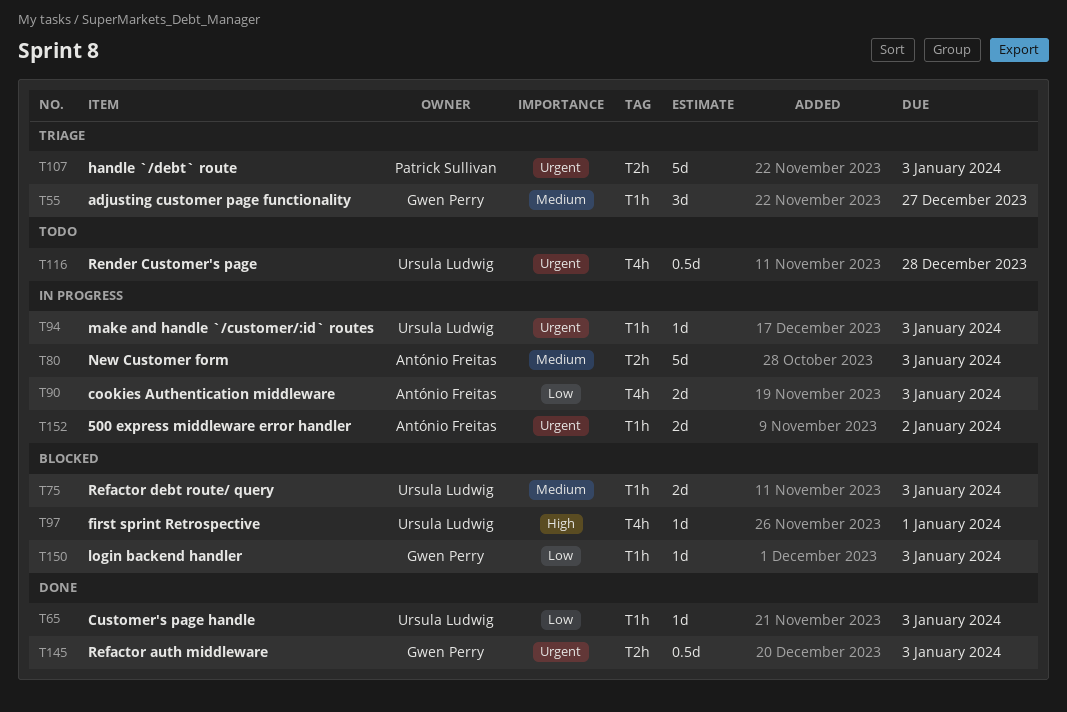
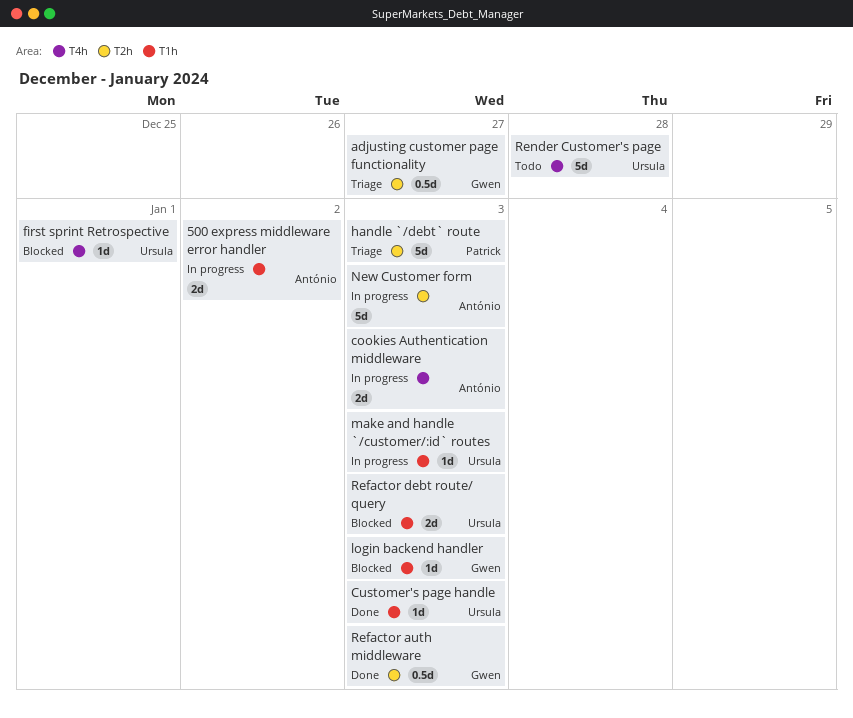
adjusting customer page functionality, label: T1h -> T2h
adjusting customer page functionality, estimate: 3d -> 0.5d
Render Customer's page, estimate: 0.5d -> 5d

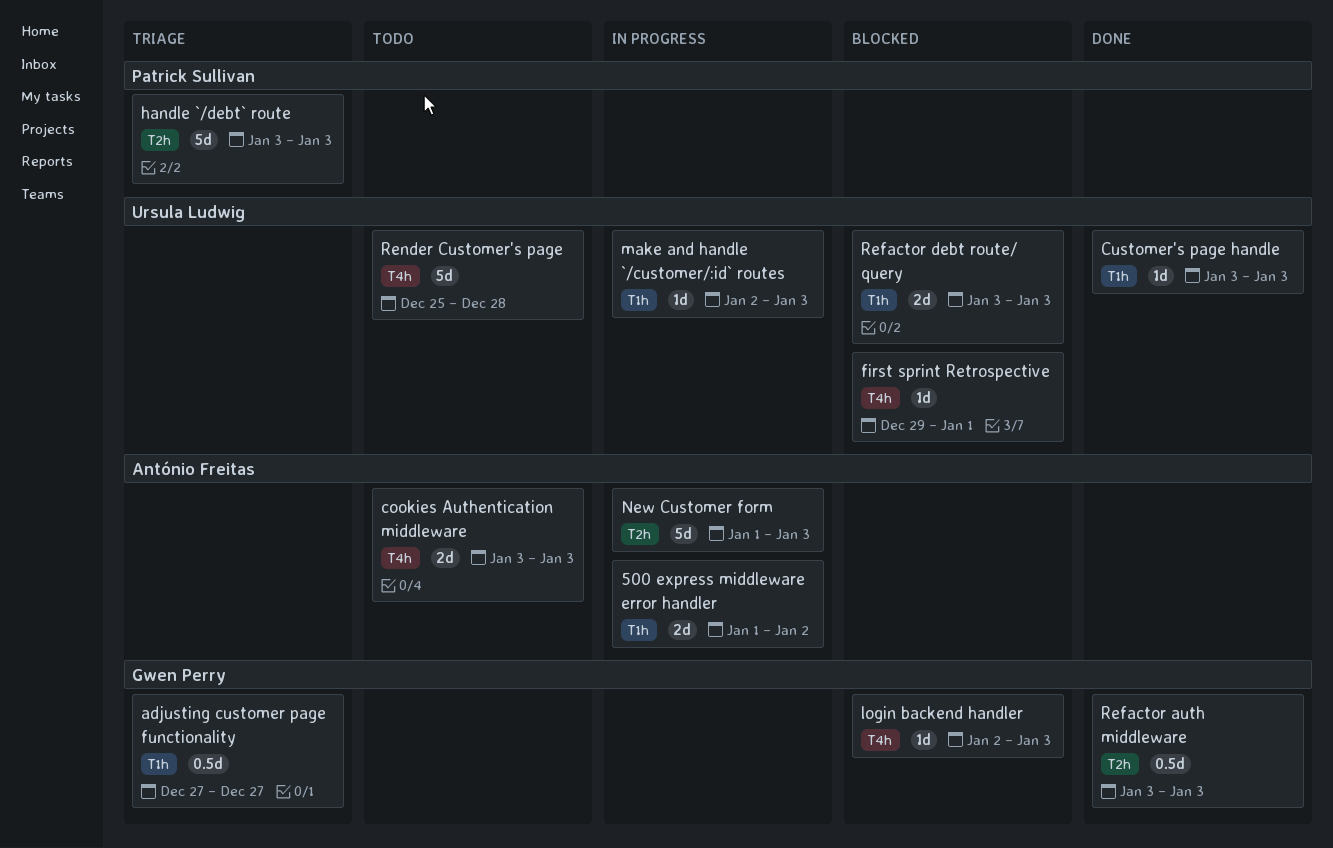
adjusting customer page functionality, label: T2h -> T1h
cookies Authentication middleware, status: In progress -> Todo
login backend handler, label: T1h -> T4h

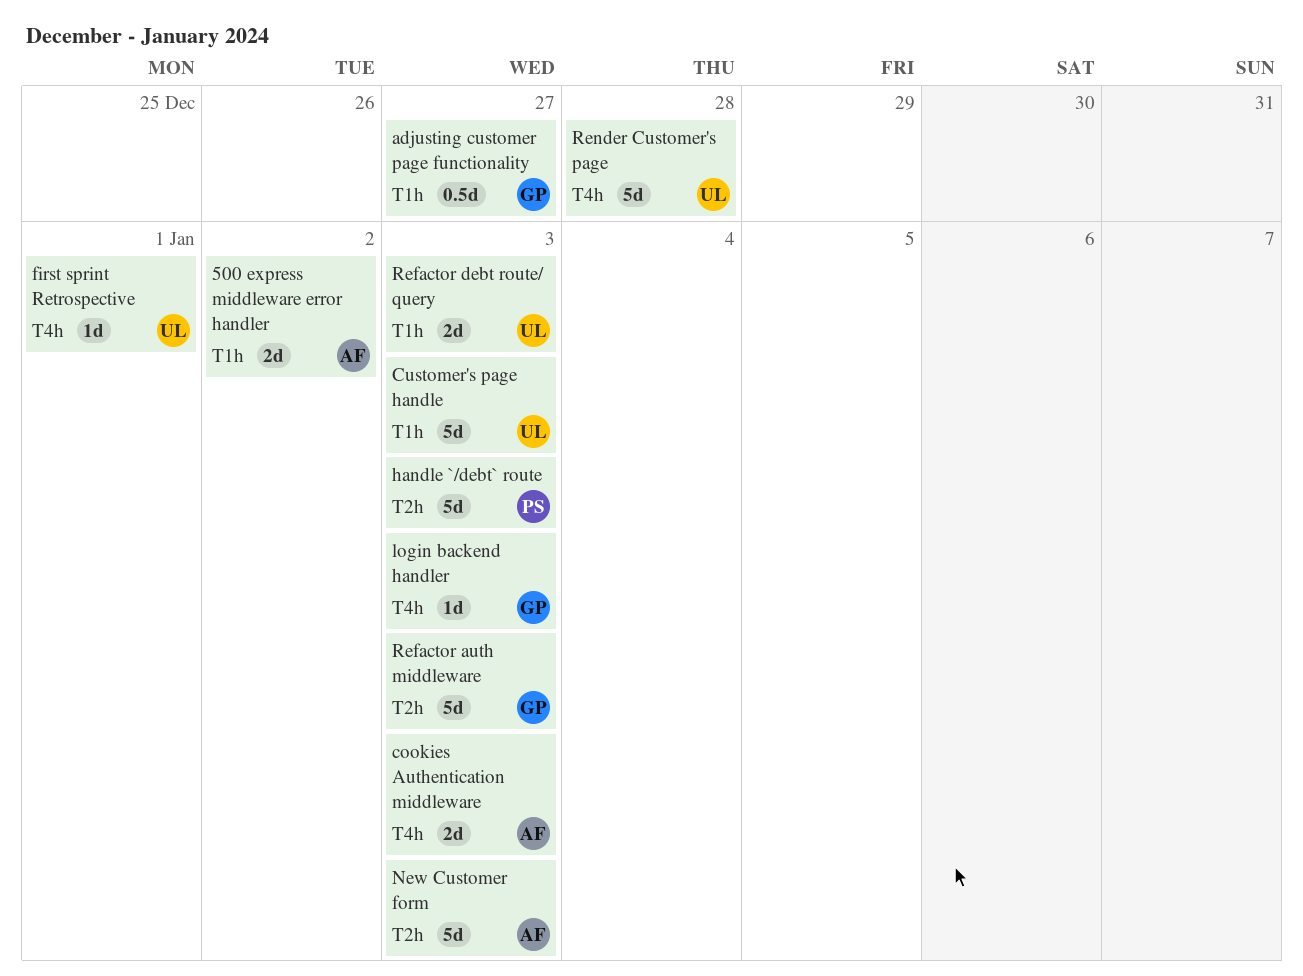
Customer's page handle, estimate: 1d -> 5d
make and handle `/customer/:id` routes: present -> none
Refactor auth middleware, estimate: 0.5d -> 5d

